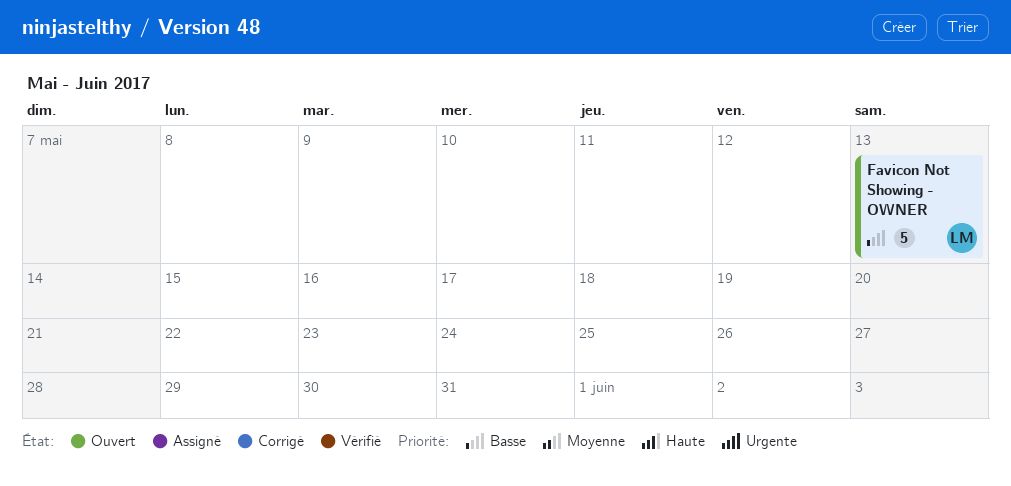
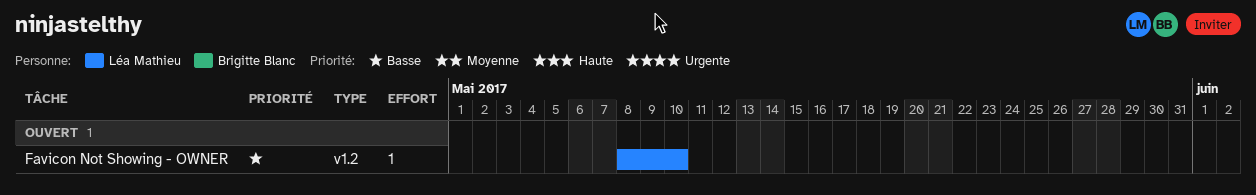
Favicon Not Showing - OWNER, estimate: 5 -> 1
Favicon Not Showing - OWNER, due: May 13 -> May 10

